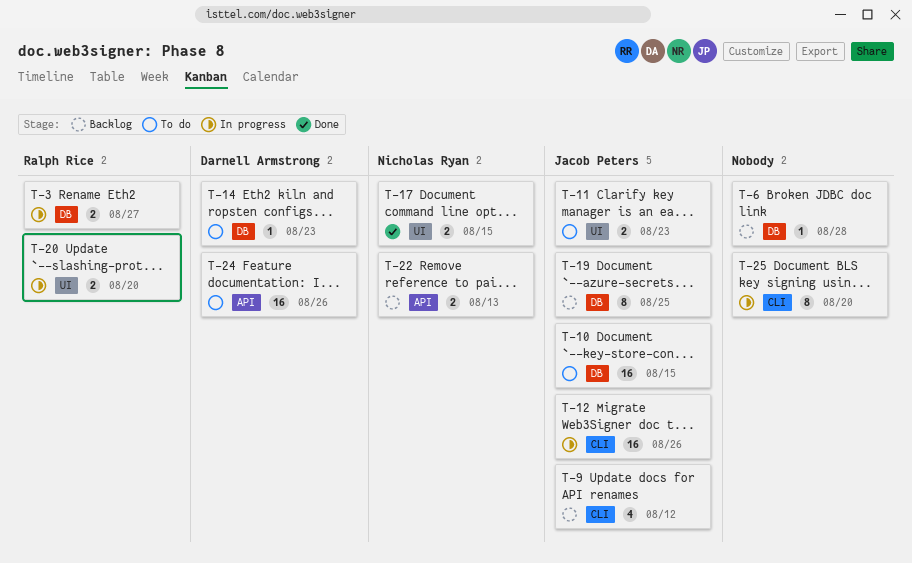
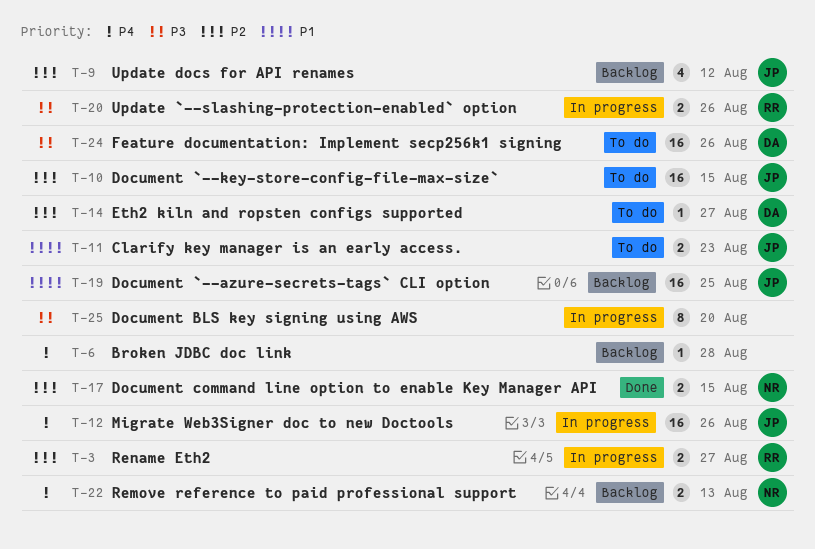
T-14, due: Aug 23 -> Aug 27
T-19, estimate: 8 -> 16
T-20, due: Aug 20 -> Aug 26

